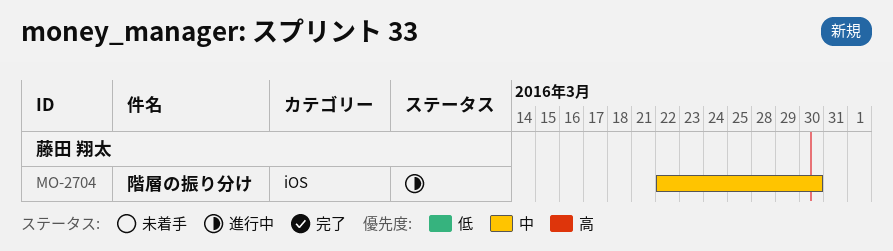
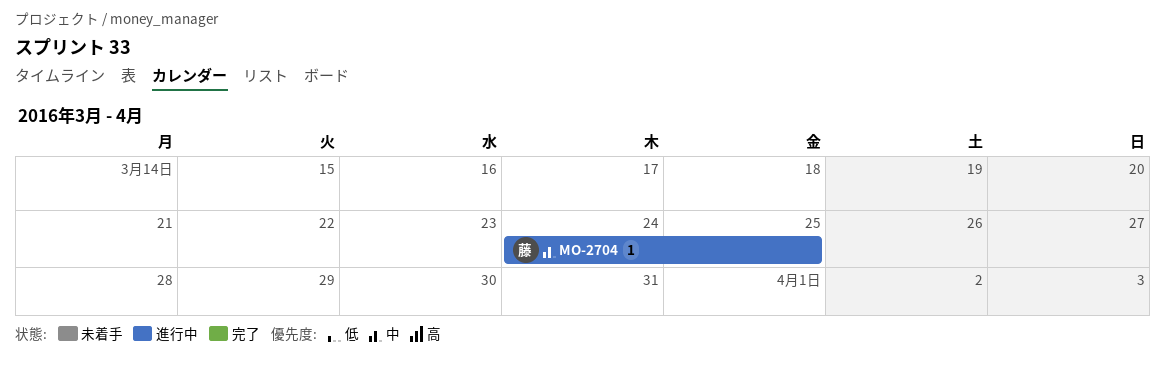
MO-2704, start: Mar 22 -> Mar 24
MO-2704, due: Mar 30 -> Mar 25

